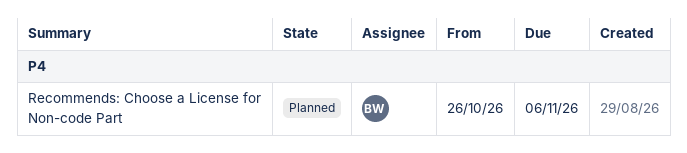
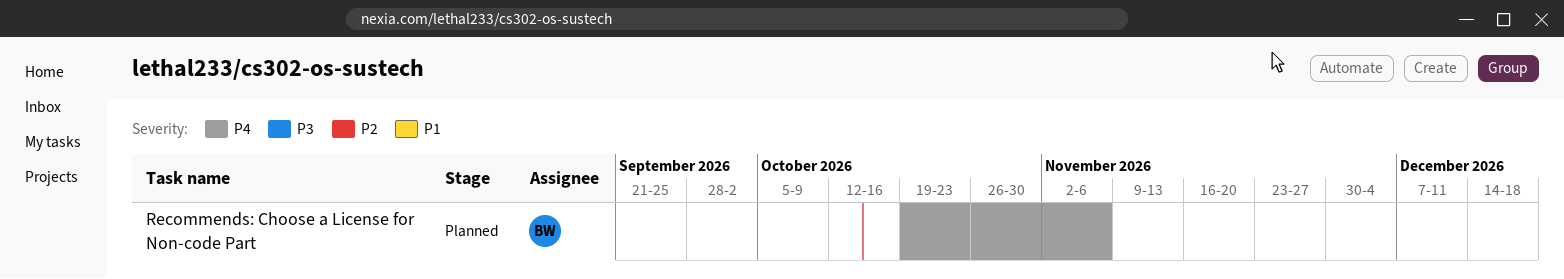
Recommends: Choose a License for Non-code Part, start: Oct 26 -> Oct 19

